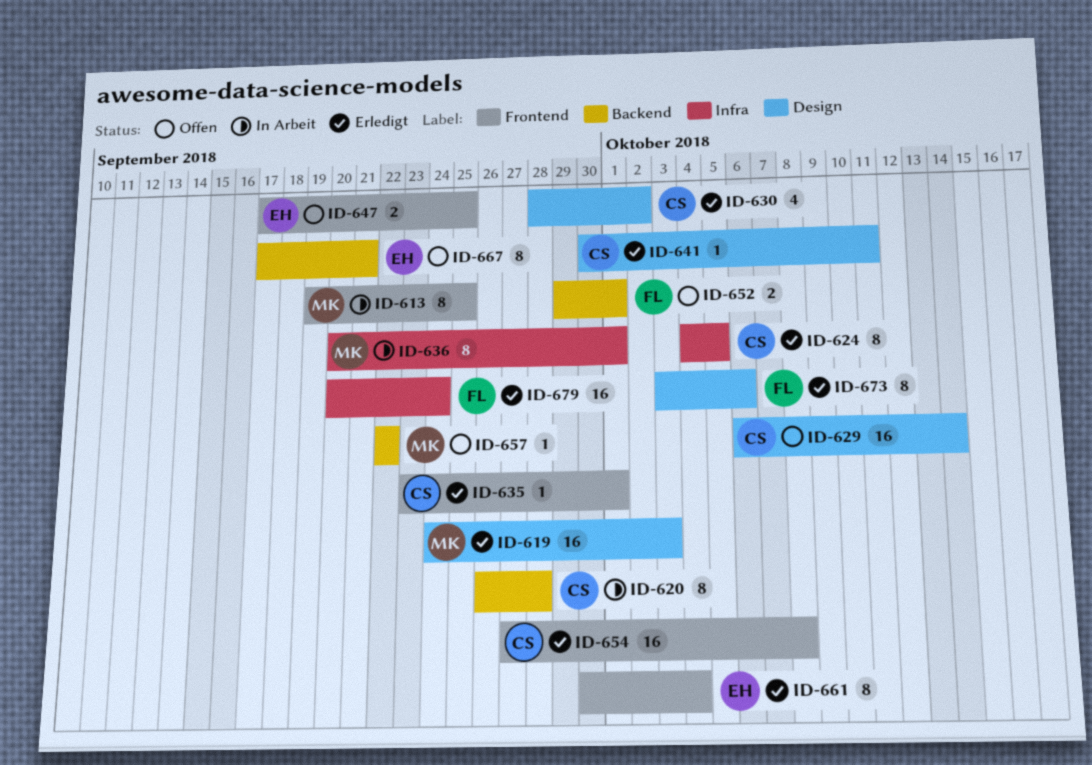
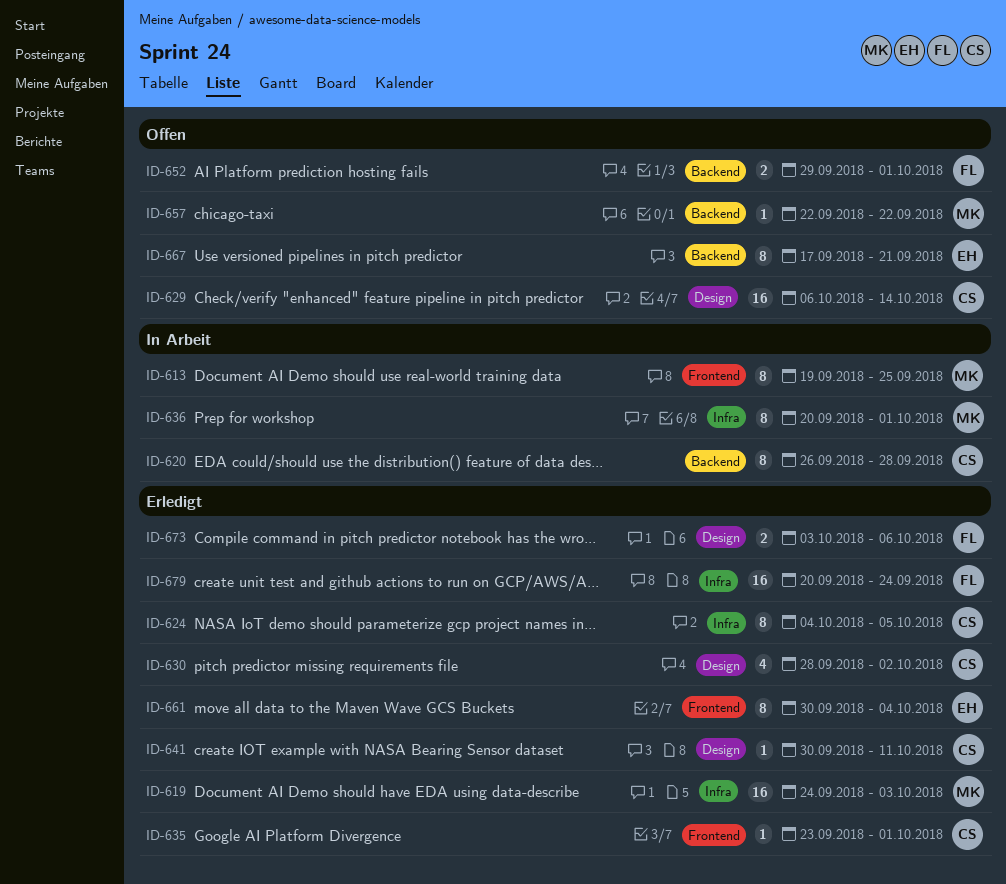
ID-619, label: Design -> Infra
ID-647: present -> none
ID-654: present -> none
ID-673, estimate: 8 -> 2

